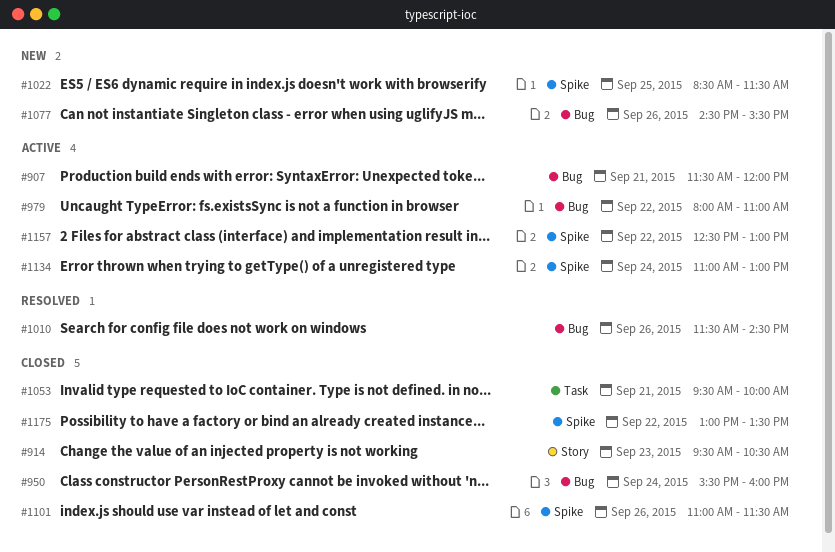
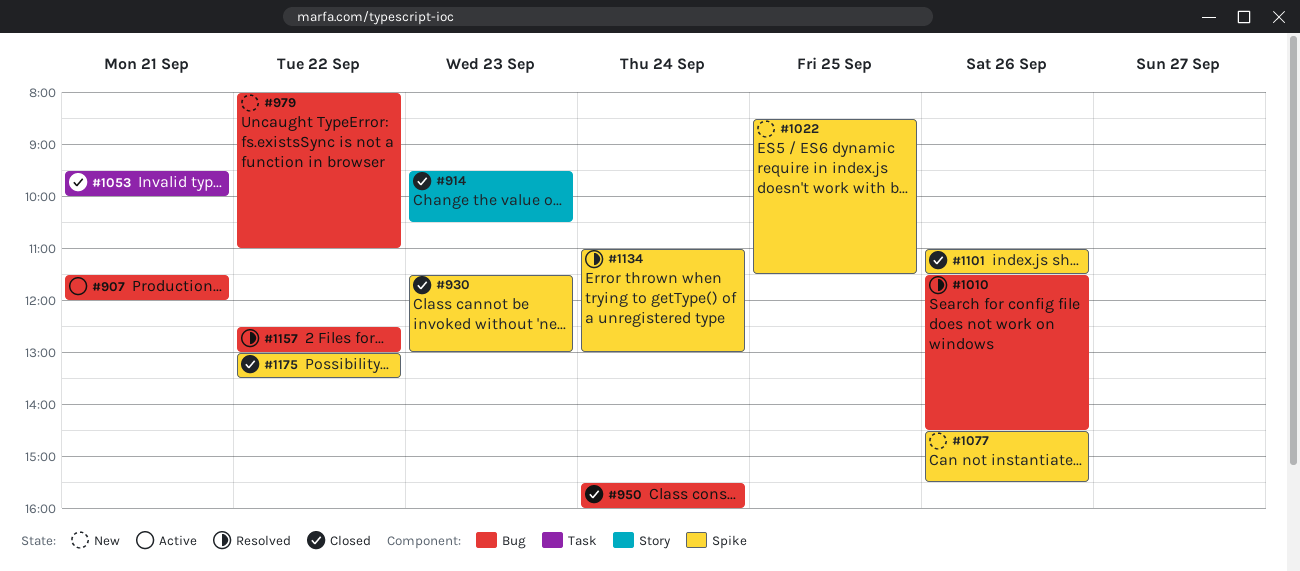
#930: none -> present
#979, status: Active -> New
#1077, label: Bug -> Spike
#1134, status: Active -> Resolved
#1157, status: Active -> Resolved
#1157, label: Spike -> Bug

